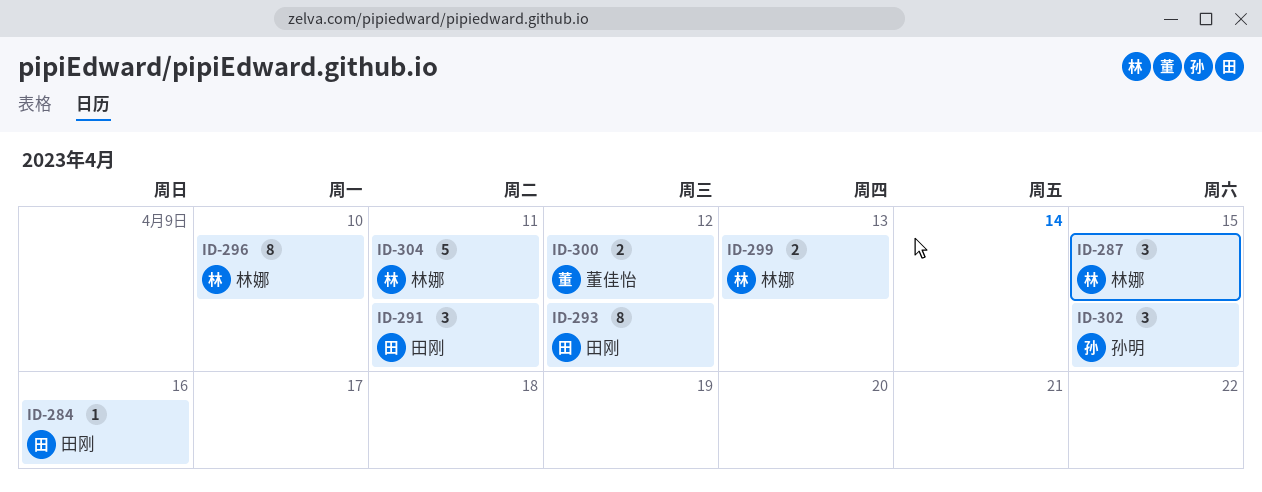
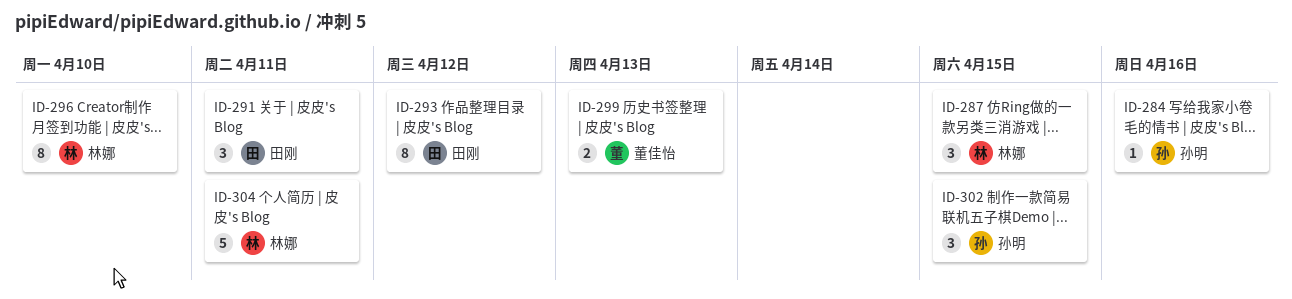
ID-284, owner: 田刚 -> 孙明
ID-299, owner: 林娜 -> 董佳怡
ID-300: present -> none

